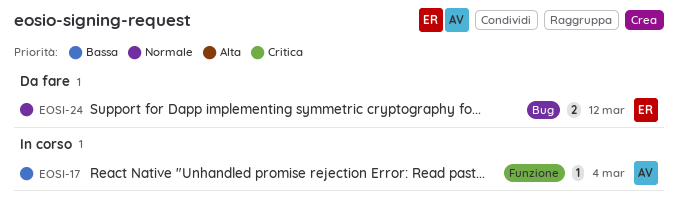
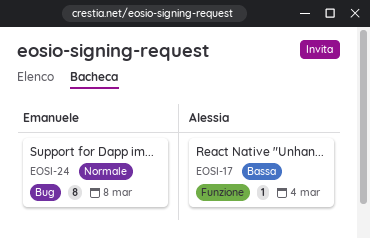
EOSI-24, estimate: 2 -> 8
EOSI-24, due: Mar 12 -> Mar 8

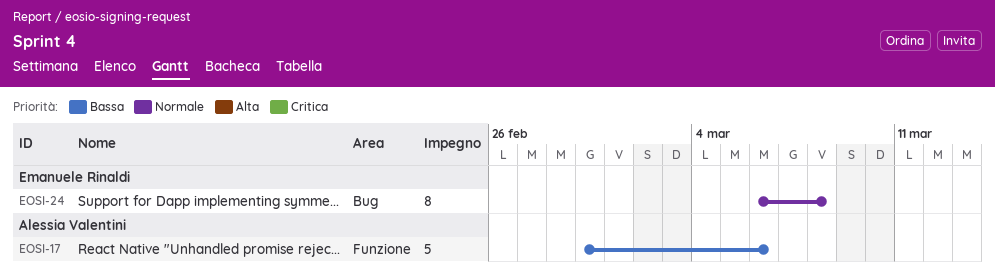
EOSI-17, estimate: 1 -> 5
EOSI-17, due: Mar 4 -> Mar 6

